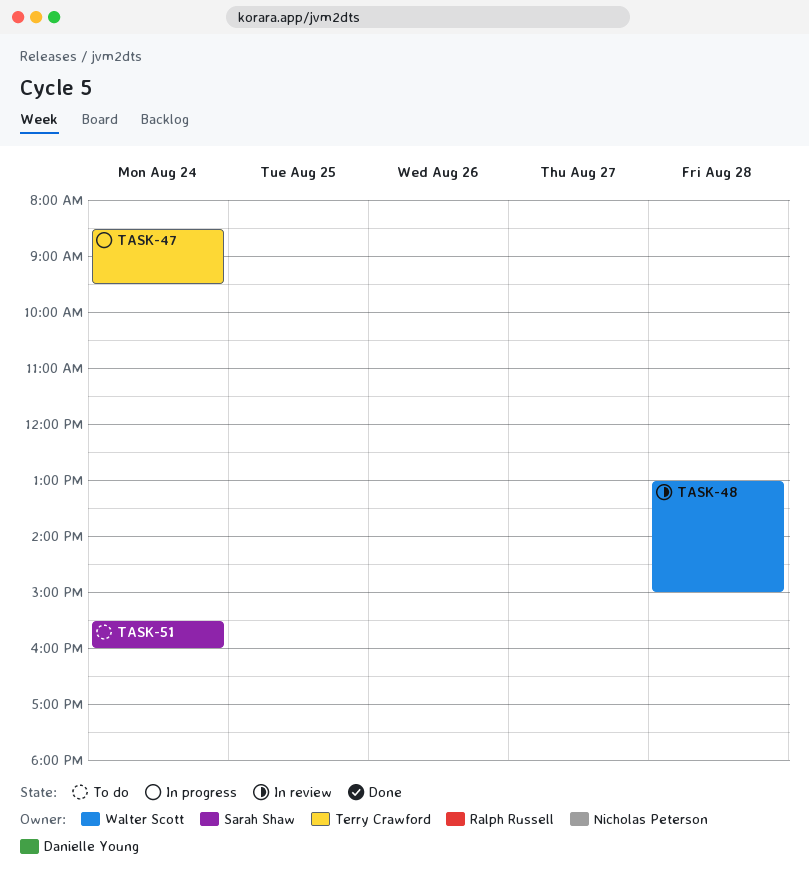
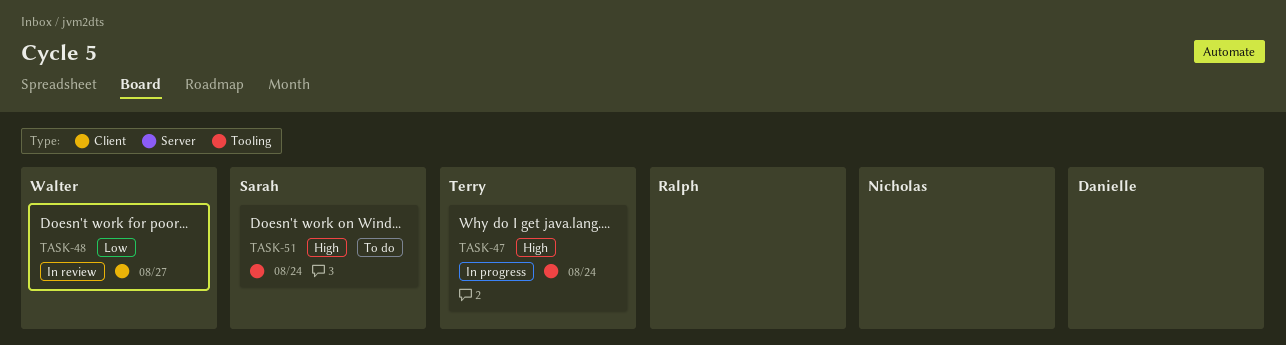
TASK-48, day: Aug 28 -> Aug 27

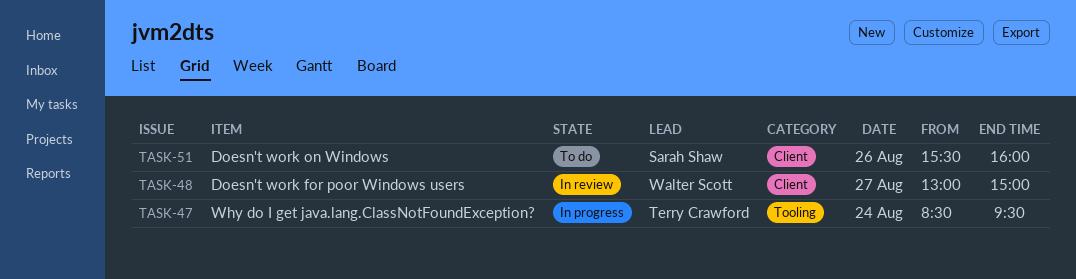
TASK-51, label: Tooling -> Client
TASK-51, day: Aug 24 -> Aug 26

